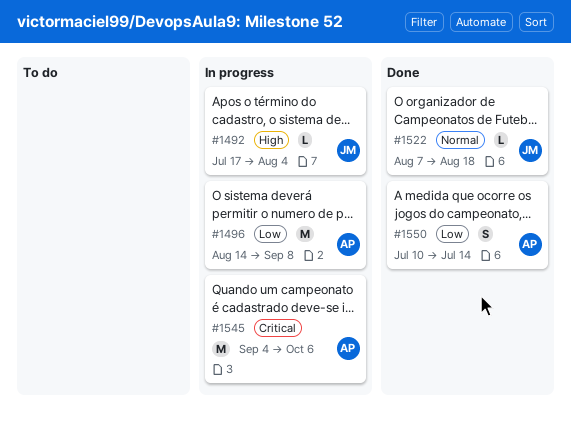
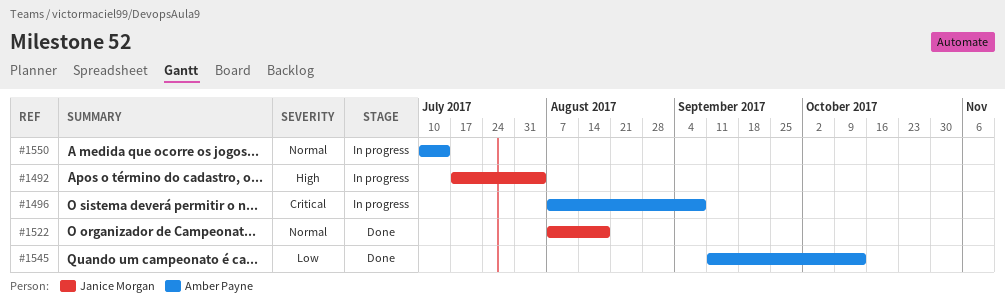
#1496, priority: Low -> Critical
#1496, start: Aug 14 -> Aug 7
#1545, status: In progress -> Done
#1545, priority: Critical -> Low
#1545, start: Sep 4 -> Sep 11
#1545, due: Oct 6 -> Oct 13
#1550, status: Done -> In progress
#1550, priority: Low -> Normal

